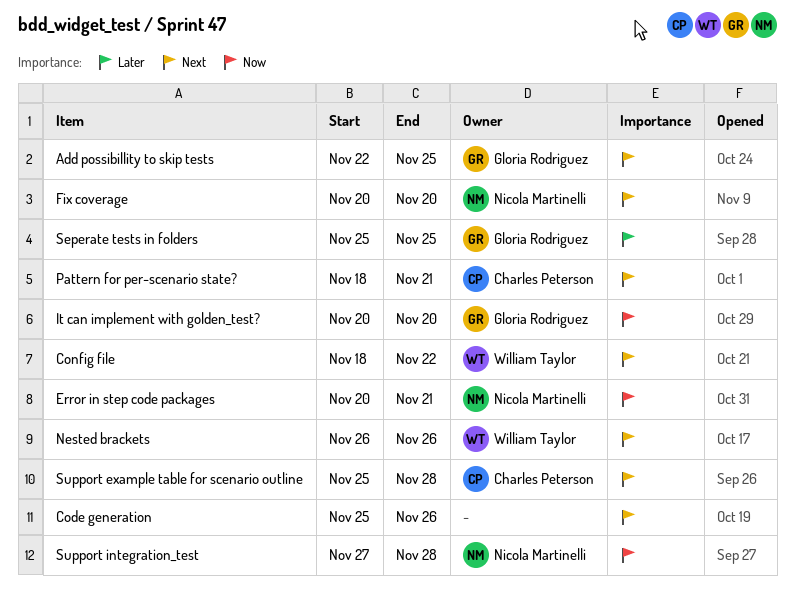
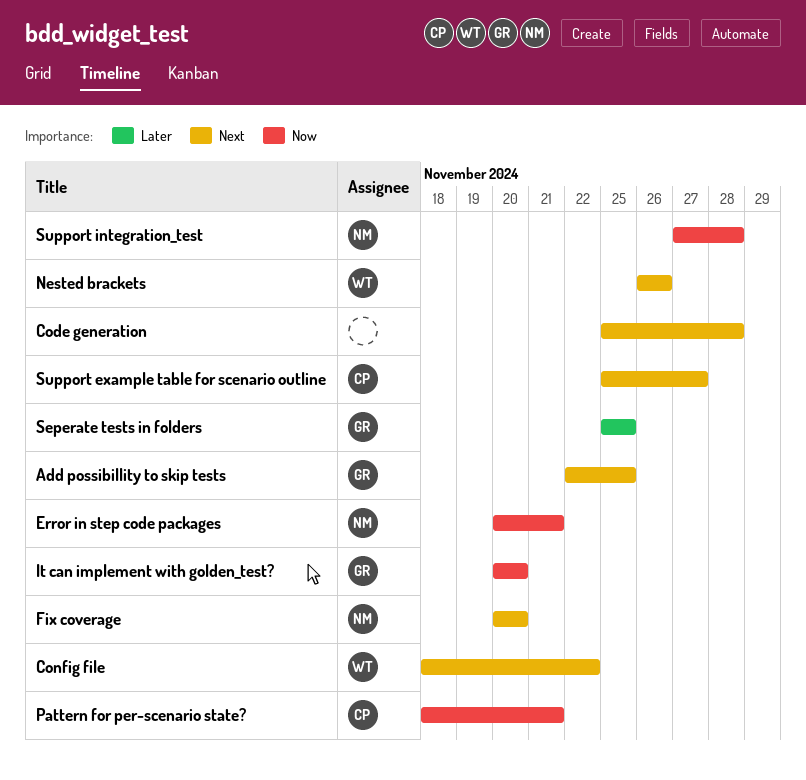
Code generation, due: Nov 26 -> Nov 28
Pattern for per-scenario state?, priority: Next -> Now
Support example table for scenario outline, due: Nov 28 -> Nov 27

